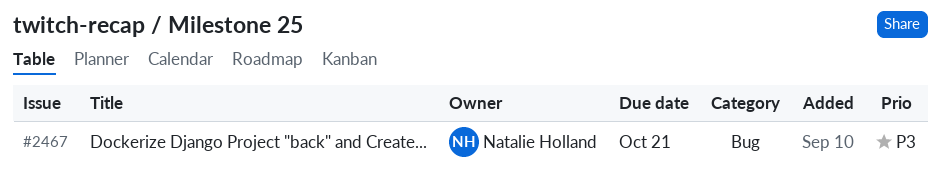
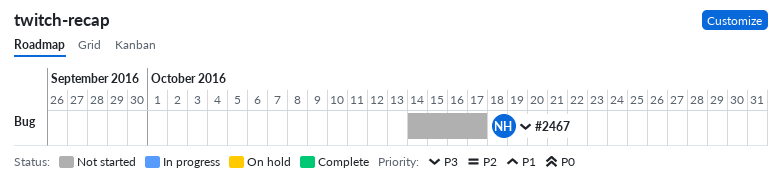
#2467, due: Oct 21 -> Oct 17

